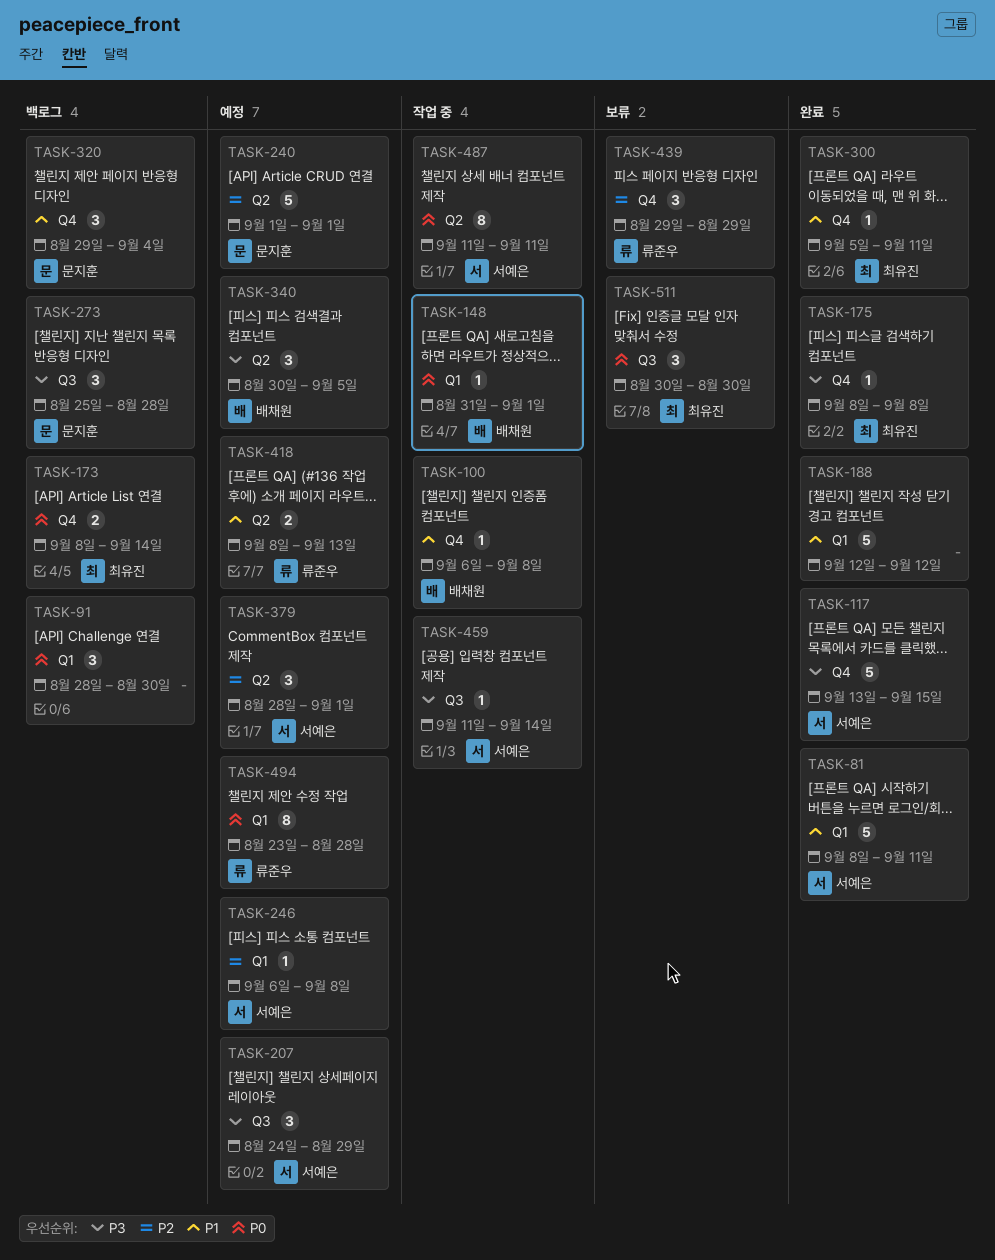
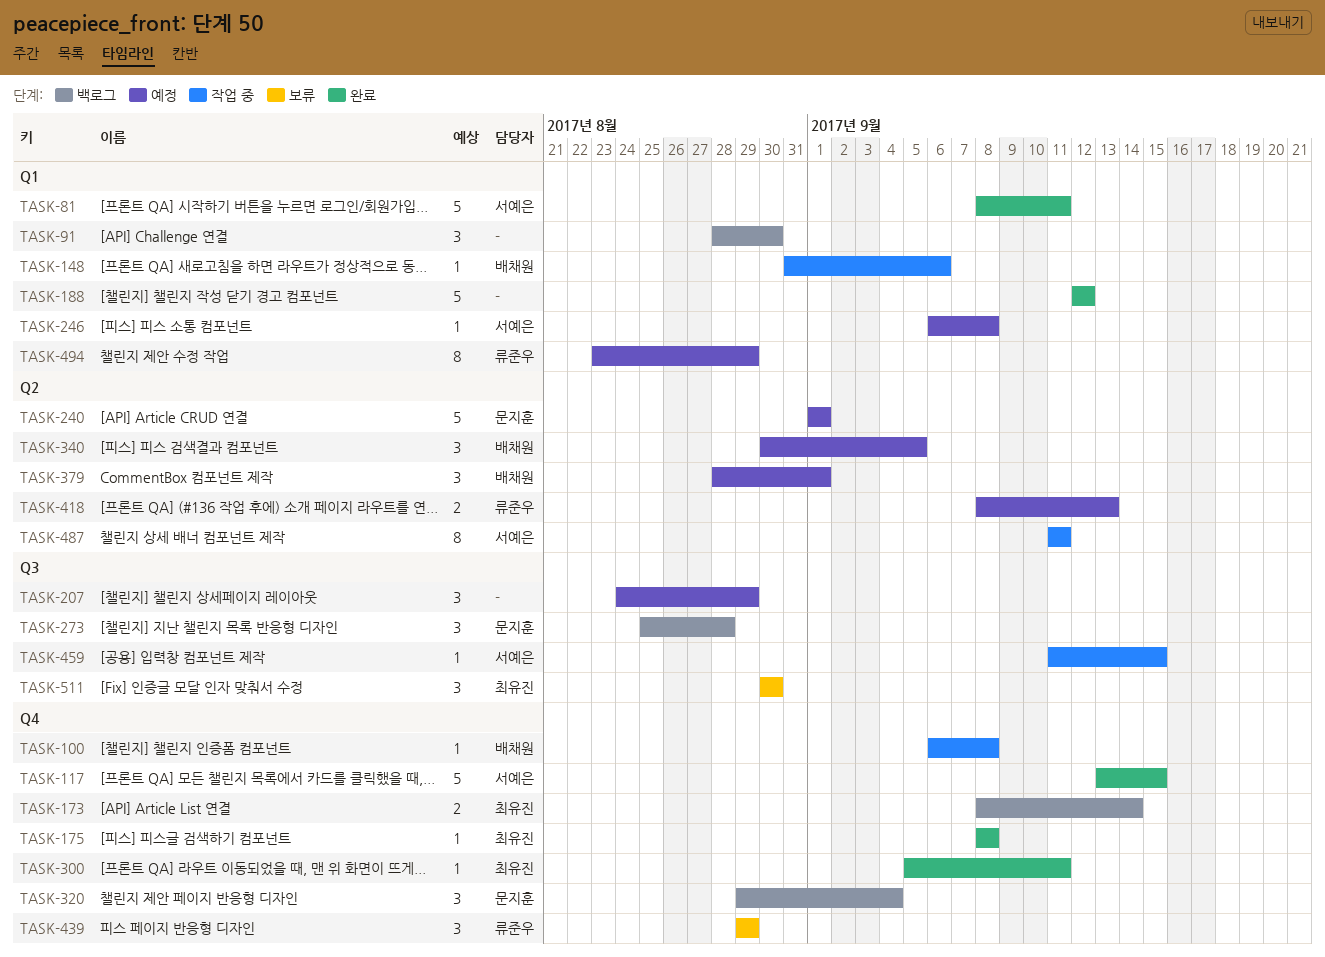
TASK-148, due: Sep 1 -> Sep 6
TASK-207, owner: 서예은 -> none
TASK-379, owner: 서예은 -> 배채원
TASK-459, due: Sep 14 -> Sep 15
TASK-494, due: Aug 28 -> Aug 29

